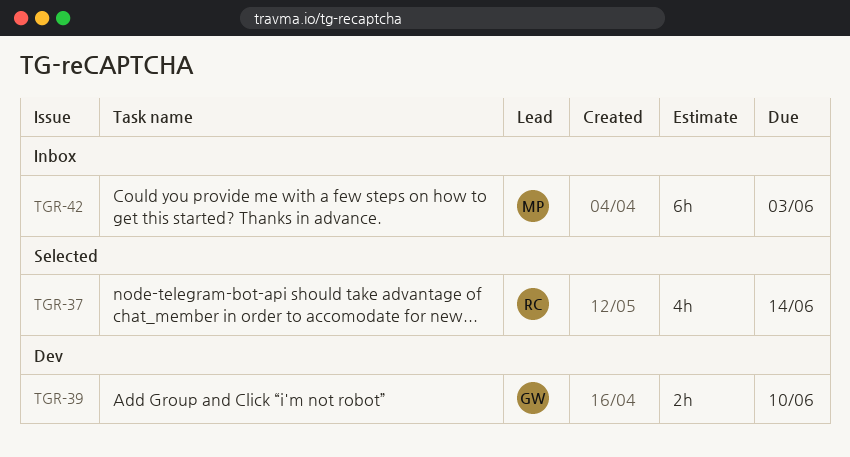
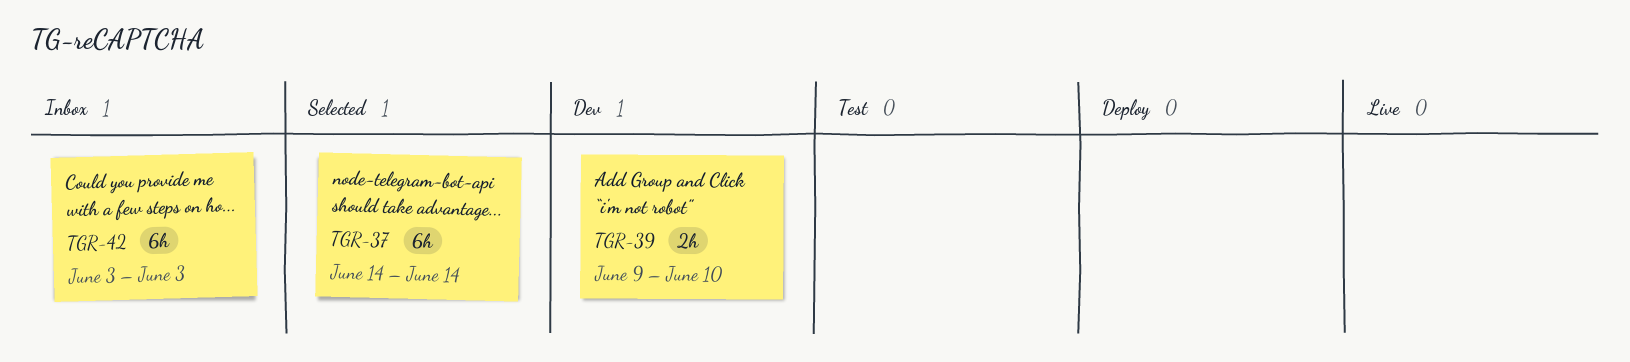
TGR-37, estimate: 4h -> 6h

